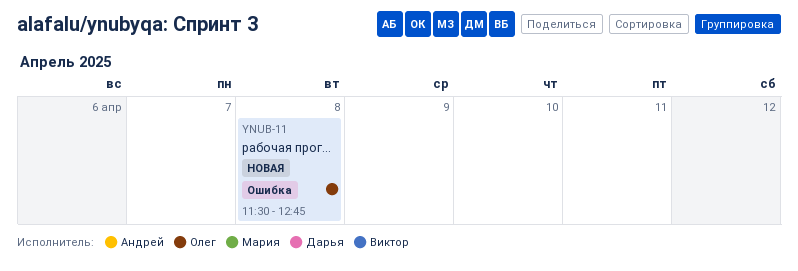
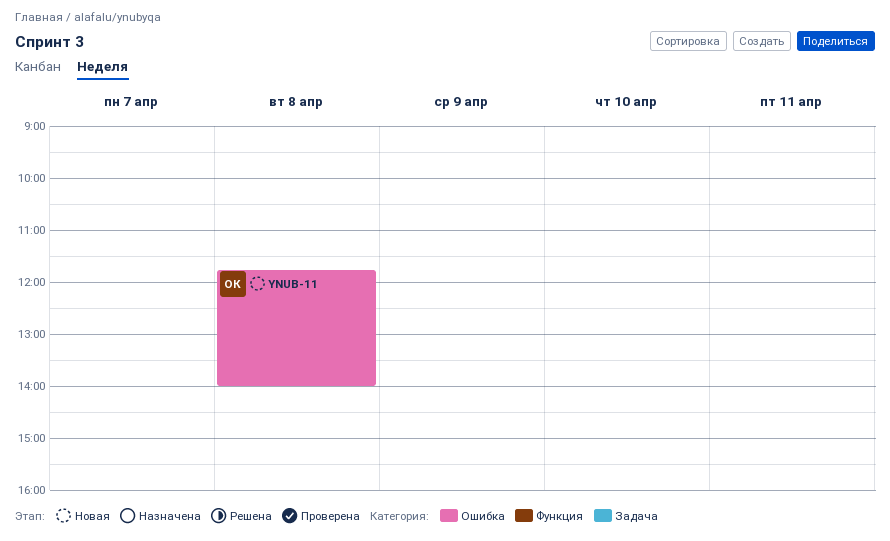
YNUB-11, begins: 11:30 -> 11:45
YNUB-11, ends: 12:45 -> 14:00

